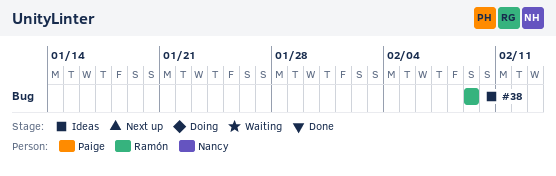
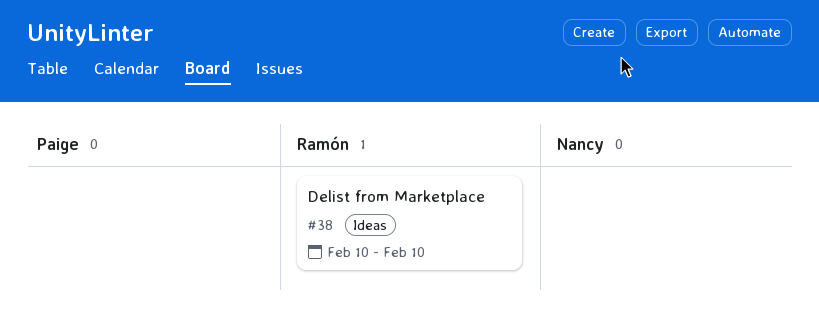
#38, start: Feb 9 -> Feb 10
#38, due: Feb 9 -> Feb 10

